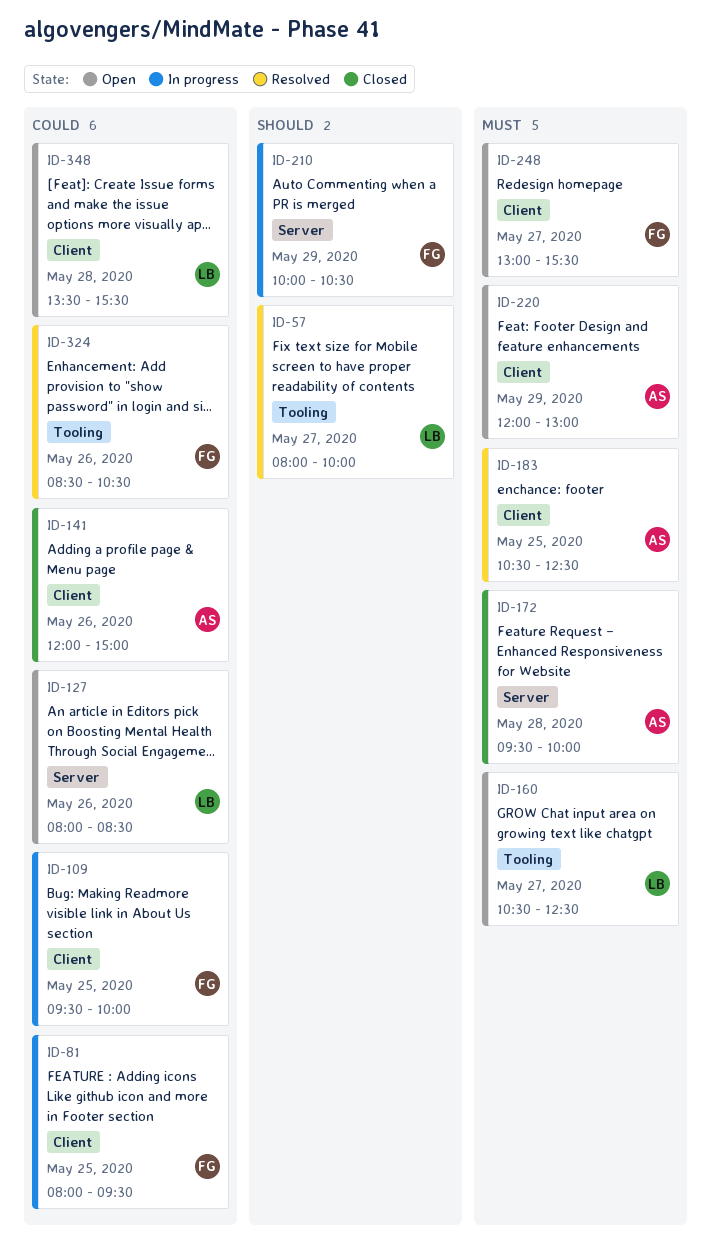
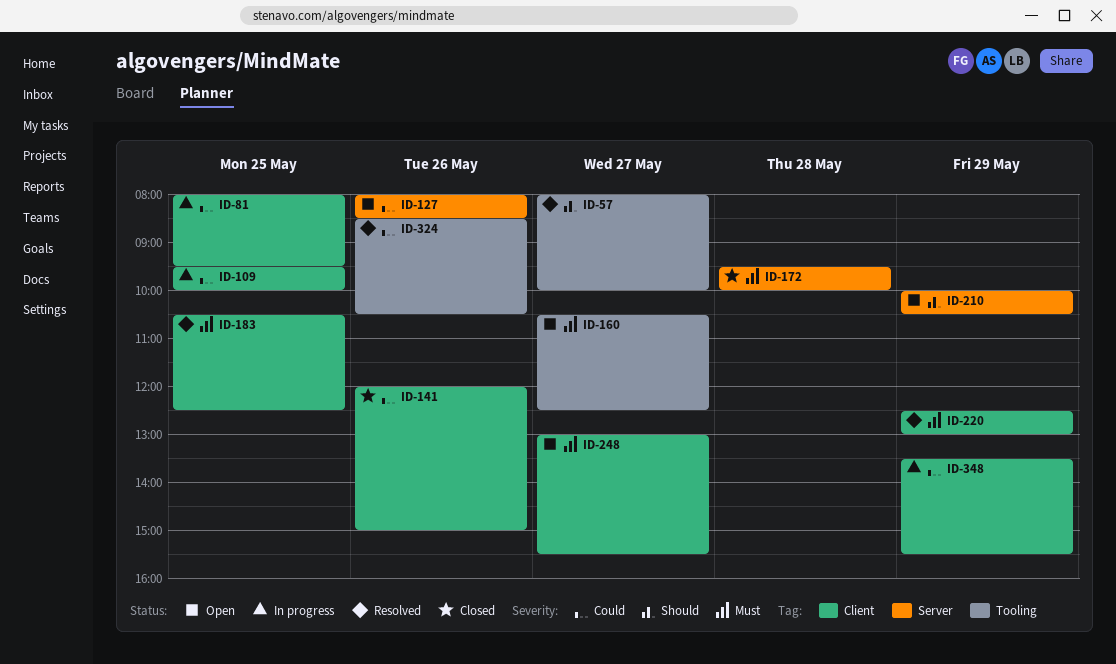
ID-210, status: In progress -> Open
ID-220, status: Open -> Resolved
ID-220, begins: 12:00 -> 12:30
ID-348, status: Open -> In progress
ID-348, day: May 28 -> May 29

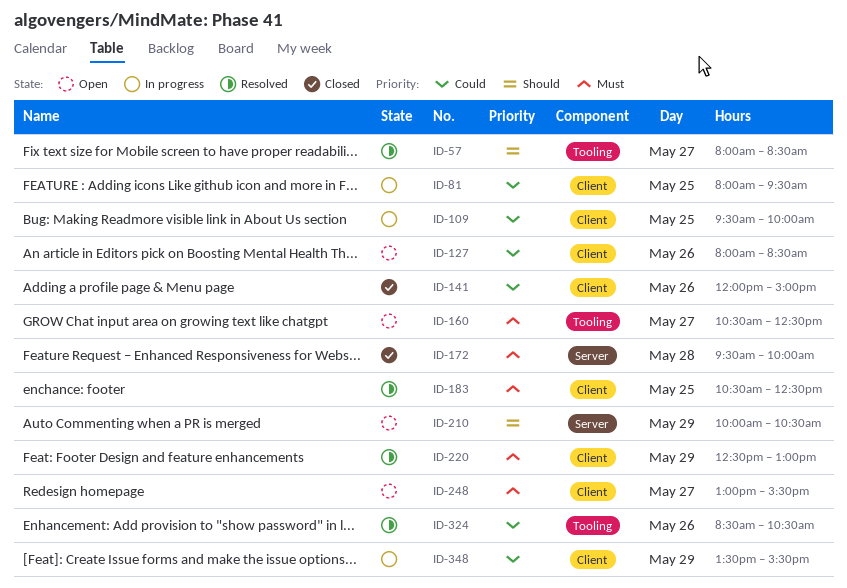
ID-57, ends: 10:00 -> 08:30
ID-127, label: Server -> Client

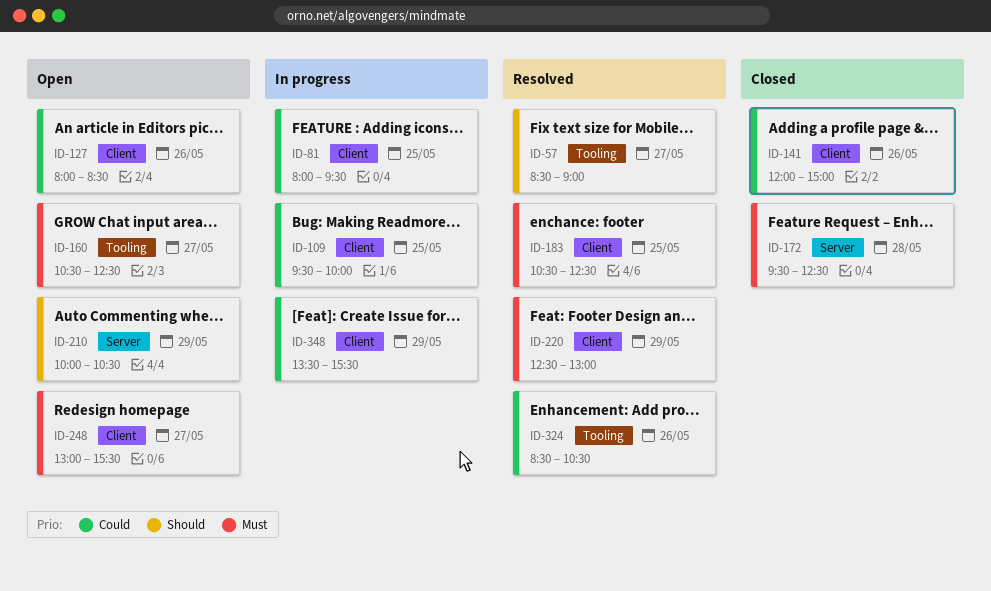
ID-57, begins: 08:00 -> 08:30
ID-57, ends: 08:30 -> 09:00
ID-172, ends: 10:00 -> 12:30

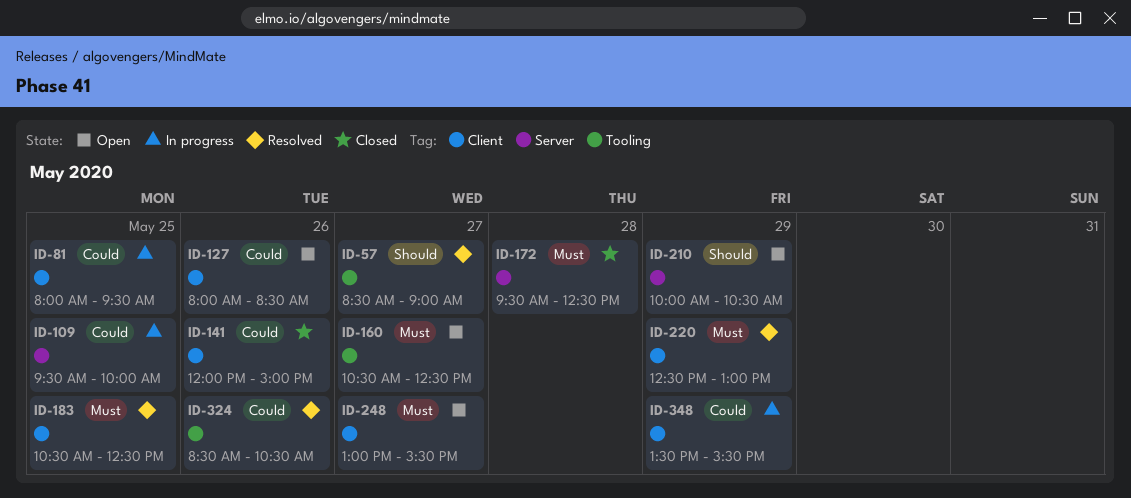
ID-109, label: Client -> Server

